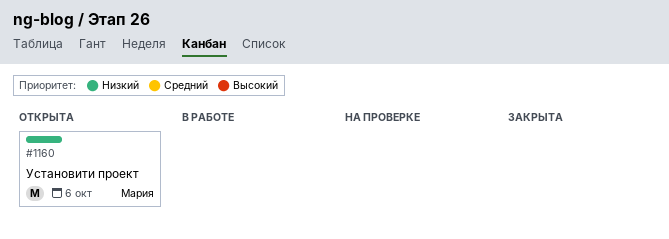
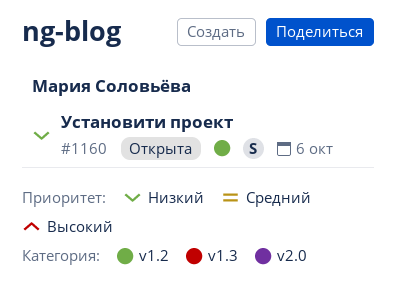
#1160, estimate: M -> S

